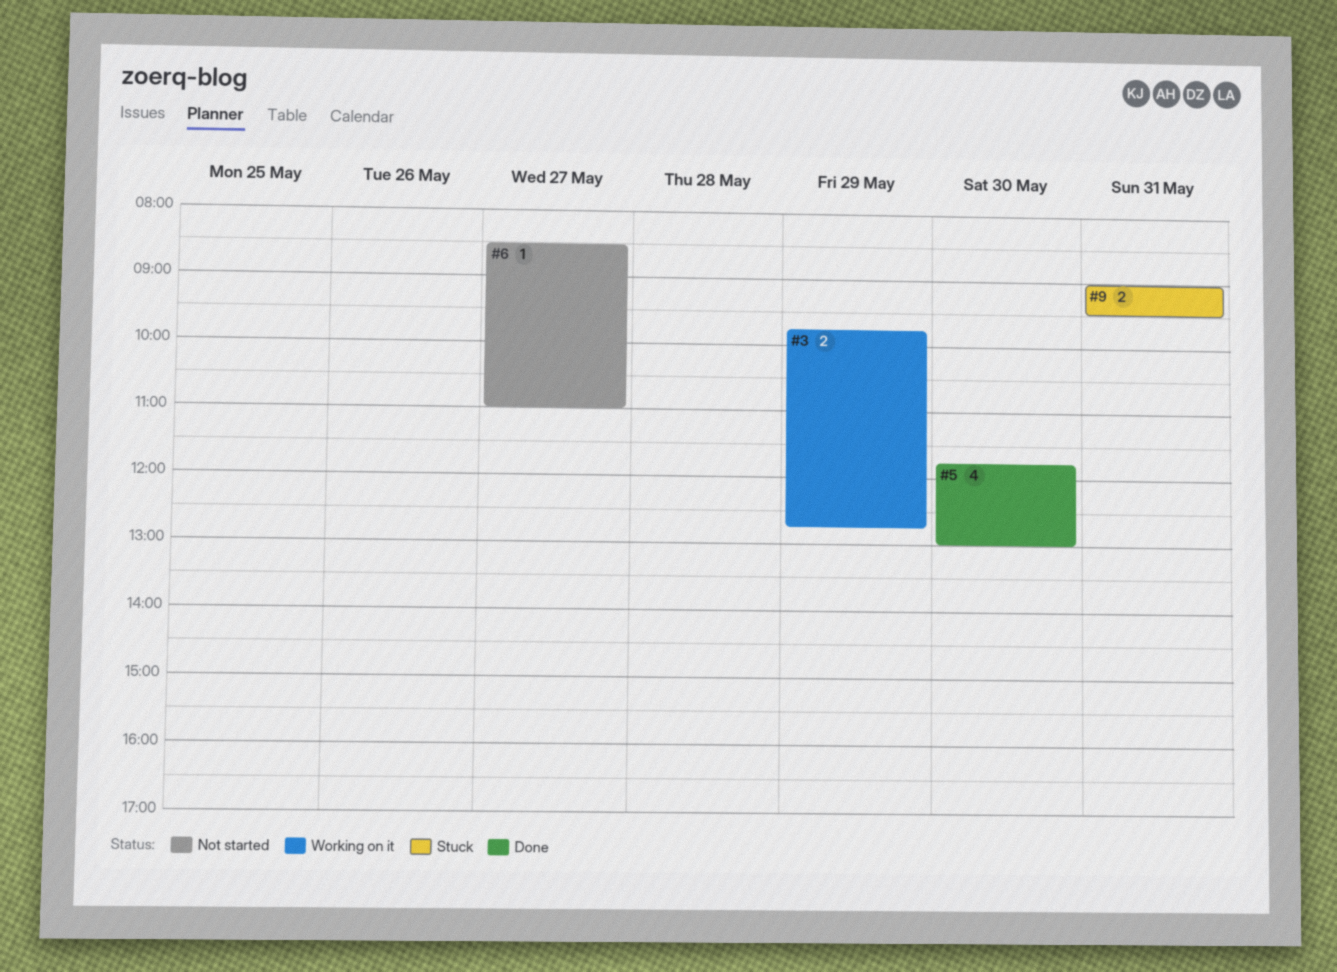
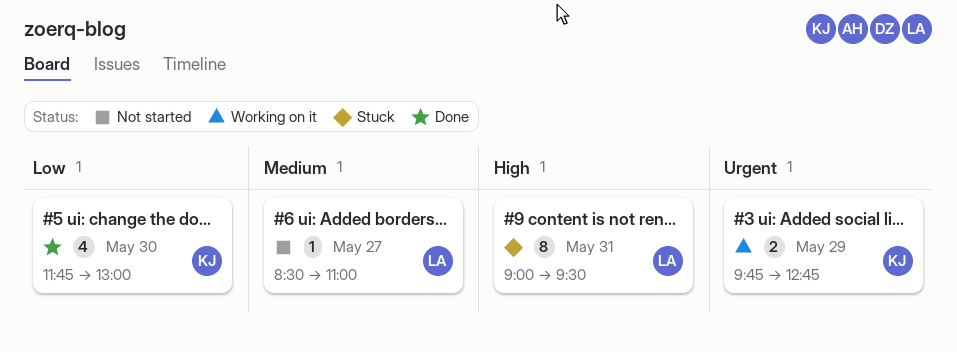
#9, estimate: 2 -> 8

